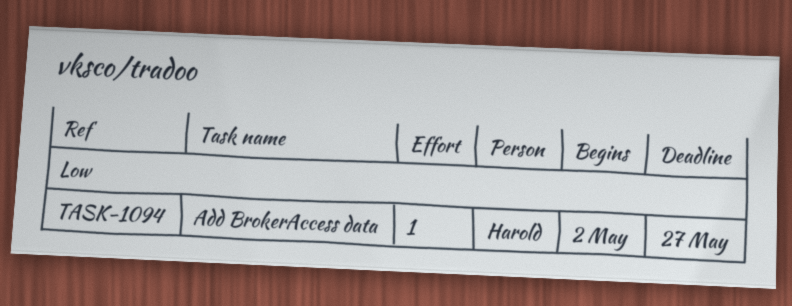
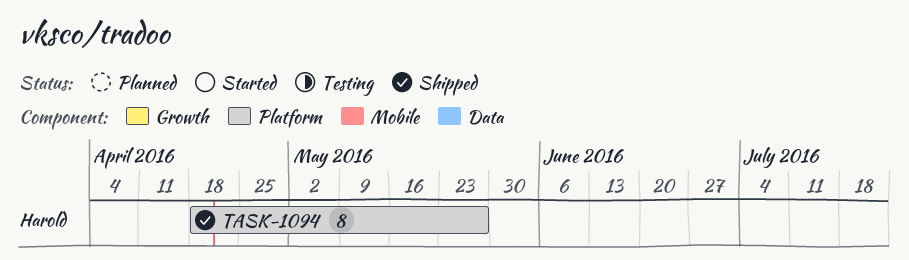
TASK-1094, estimate: 1 -> 8
TASK-1094, start: May 2 -> Apr 18

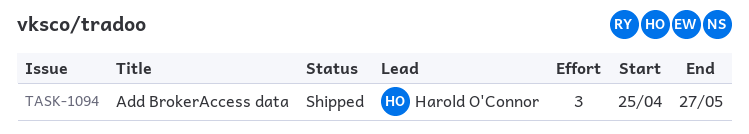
TASK-1094, estimate: 8 -> 3
TASK-1094, start: Apr 18 -> Apr 25

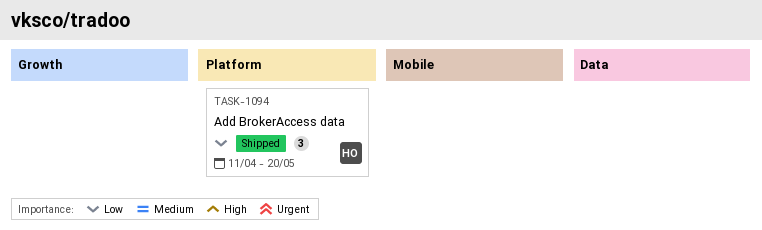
TASK-1094, start: Apr 25 -> Apr 11
TASK-1094, due: May 27 -> May 20

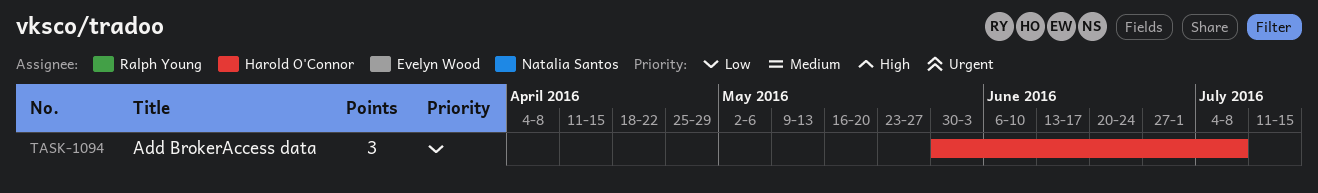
TASK-1094, start: Apr 11 -> May 30
TASK-1094, due: May 20 -> Jul 8

